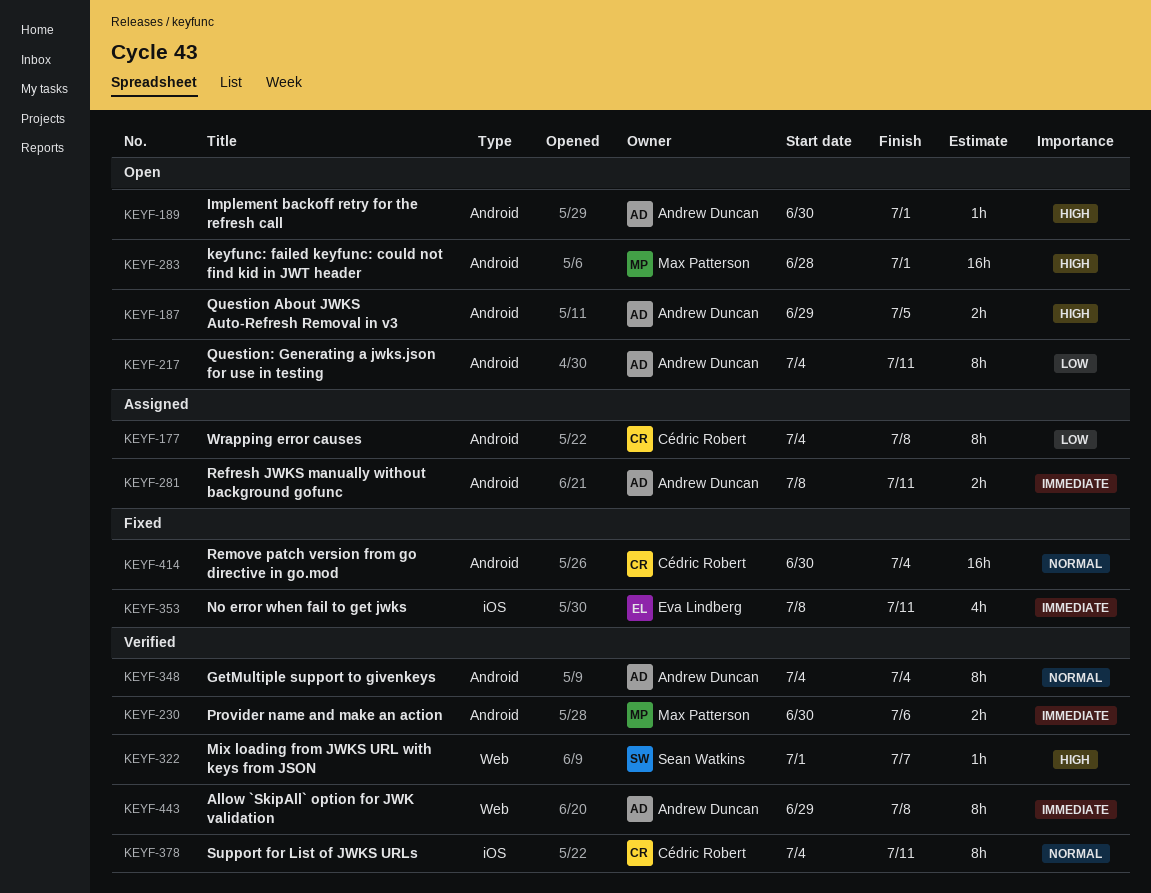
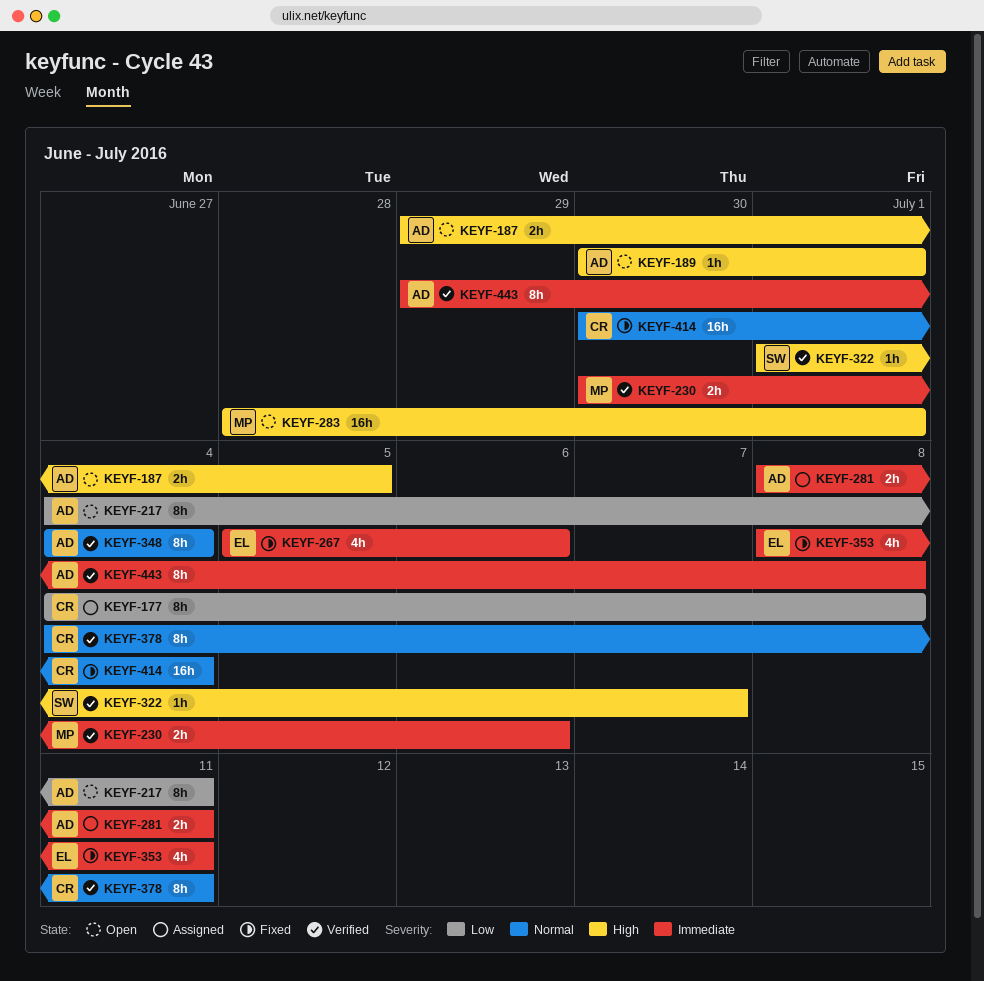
KEYF-267: none -> present

